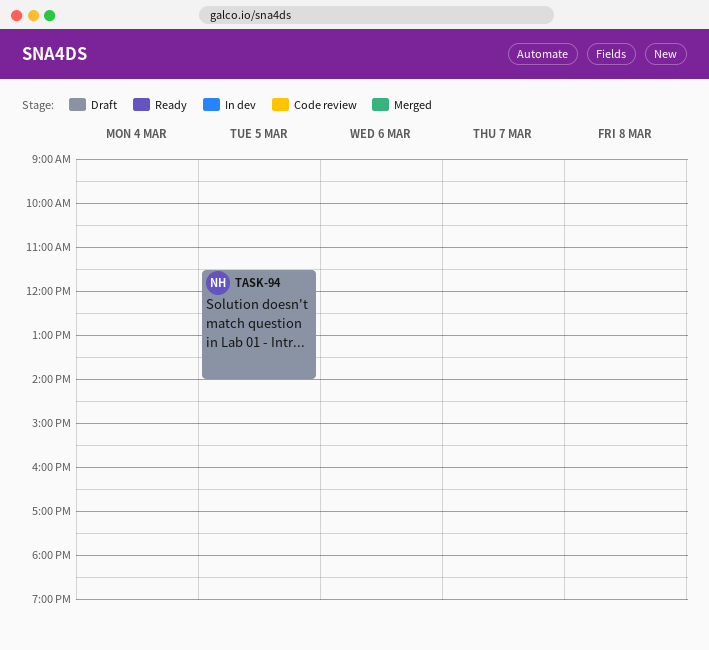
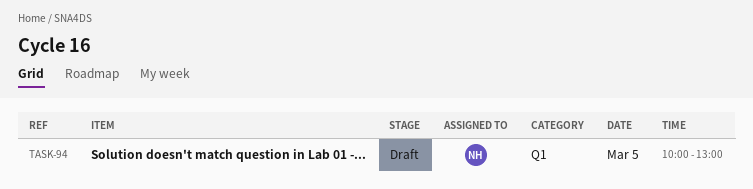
TASK-94, begins: 11:30 -> 10:00
TASK-94, ends: 14:00 -> 13:00

